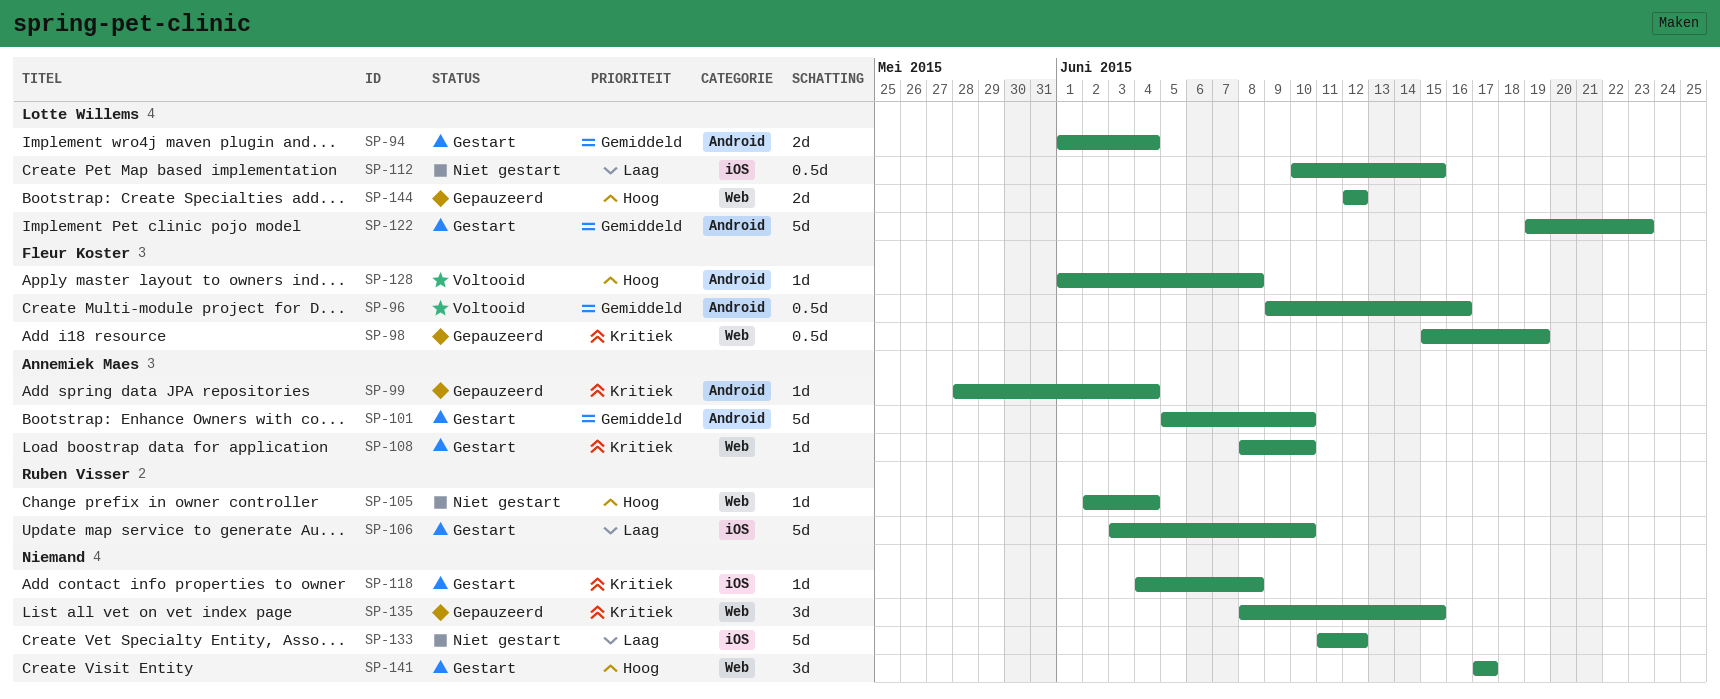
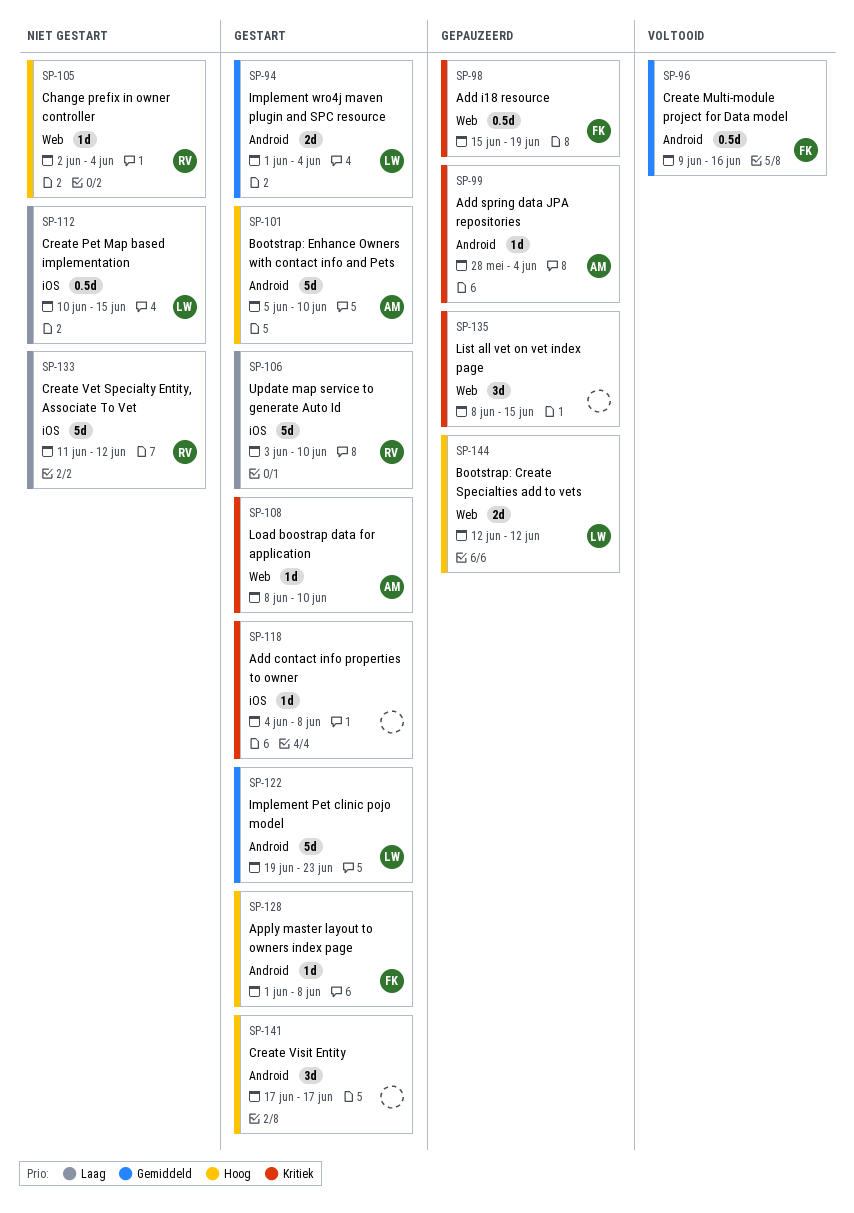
SP-101, priority: Gemiddeld -> Hoog
SP-128, status: Voltooid -> Gestart
SP-133, owner: none -> Ruben Visser
SP-141, label: Web -> Android

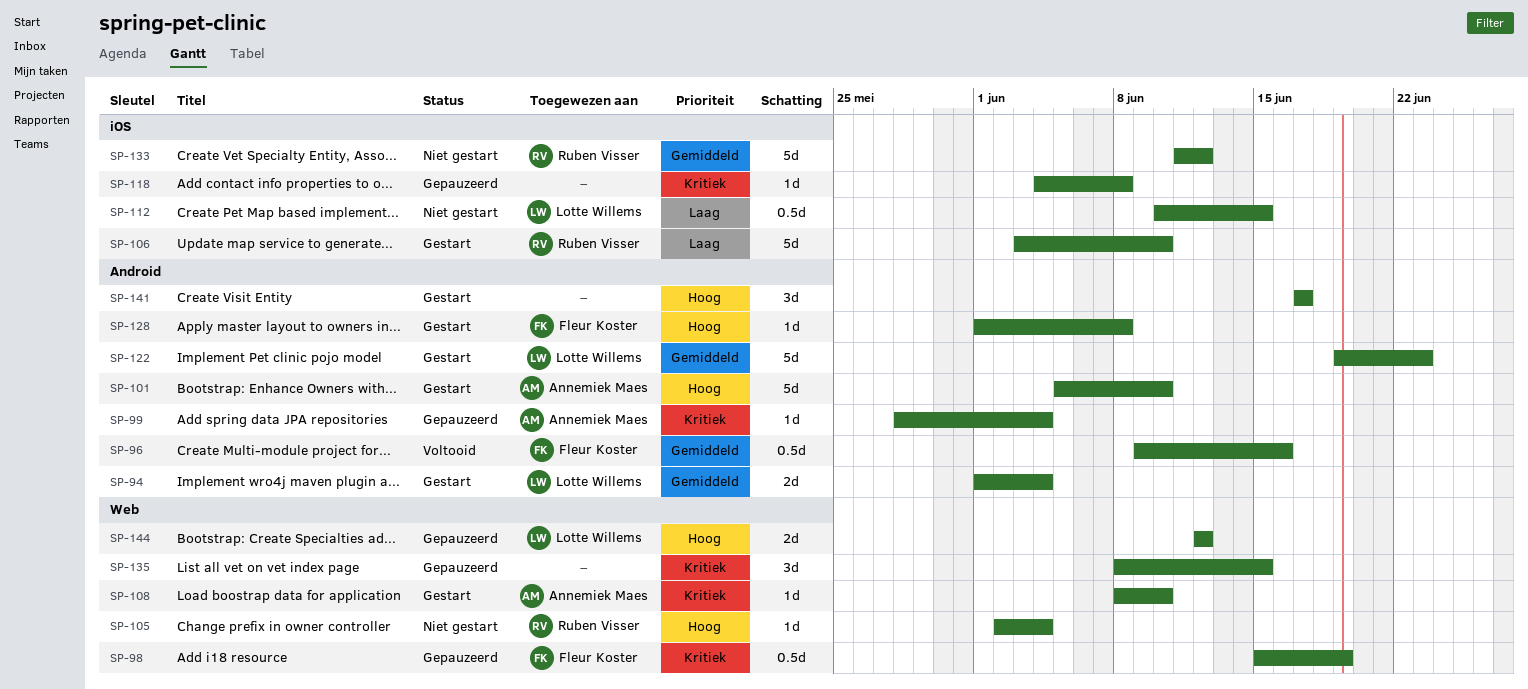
SP-118, status: Gestart -> Gepauzeerd
SP-133, priority: Laag -> Gemiddeld

